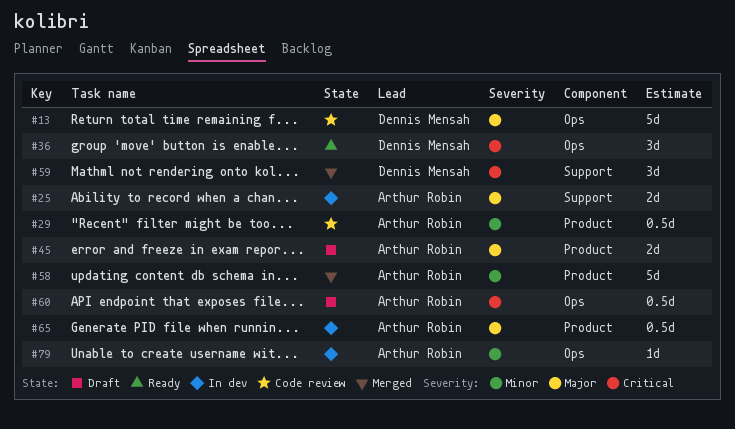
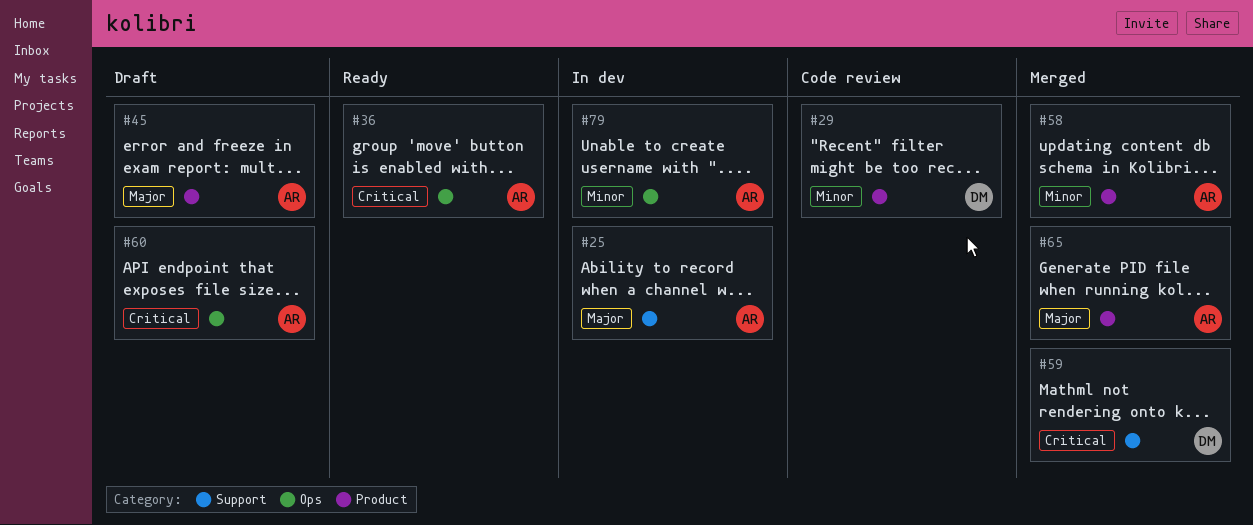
#13: present -> none
#29, owner: Arthur Robin -> Dennis Mensah
#36, owner: Dennis Mensah -> Arthur Robin
#65, status: In dev -> Merged

